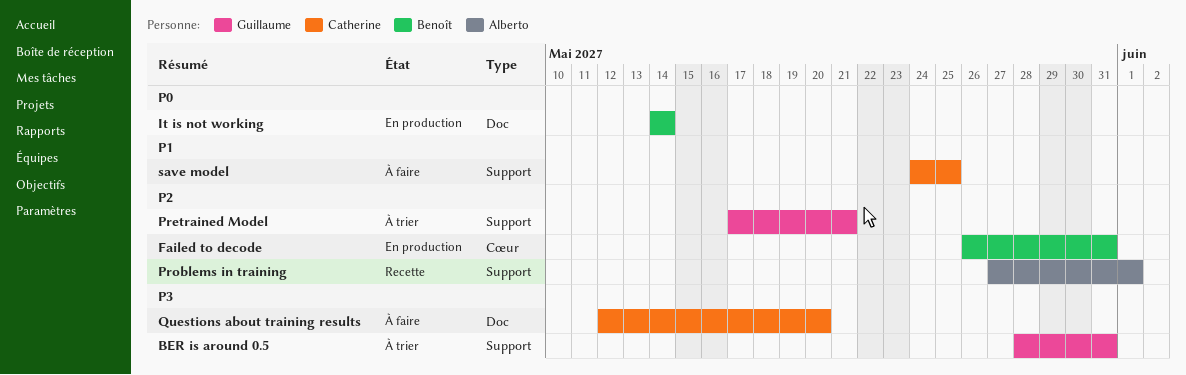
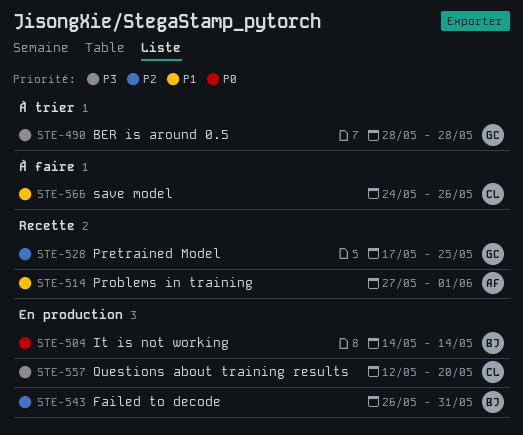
BER is around 0.5, due: May 31 -> May 28
Pretrained Model, status: À trier -> Recette
Pretrained Model, due: May 21 -> May 25
Problems in training, priority: P2 -> P1
Questions about training results, status: À faire -> En production
save model, due: May 25 -> May 26

